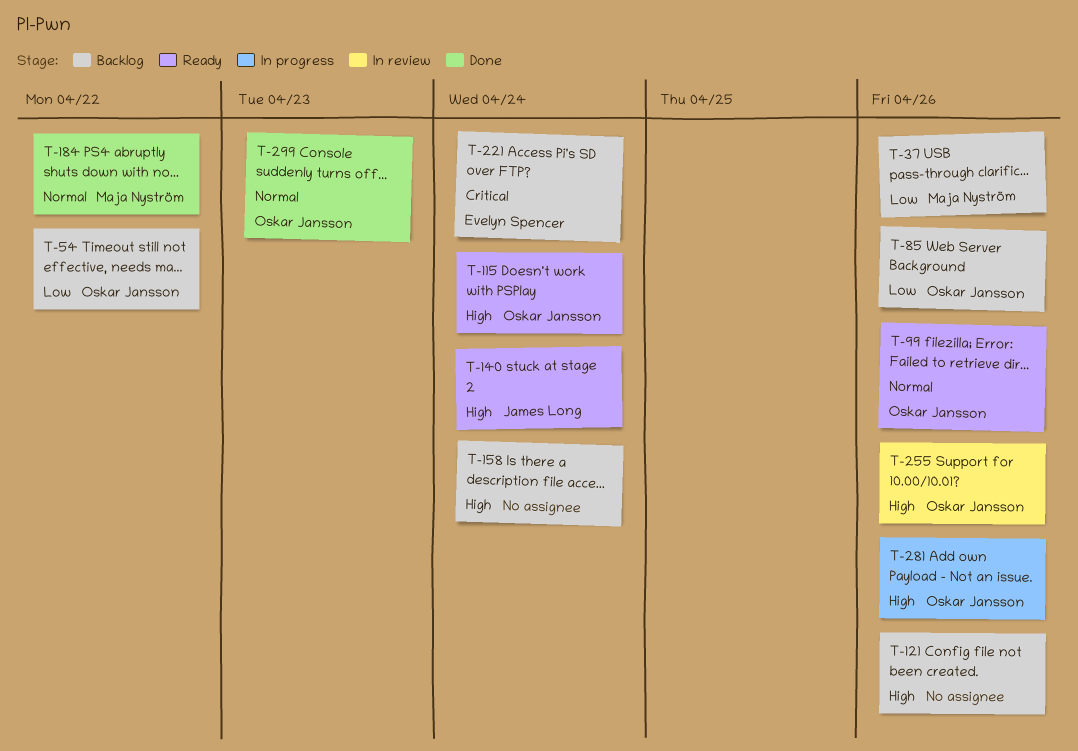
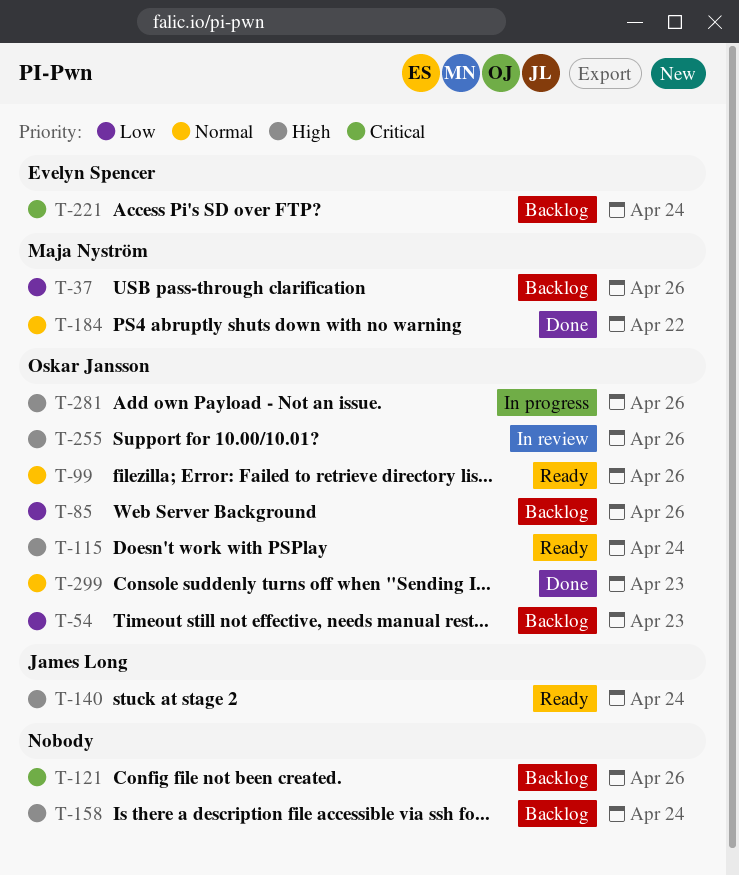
T-54, due: Apr 22 -> Apr 23
T-121, priority: High -> Critical

